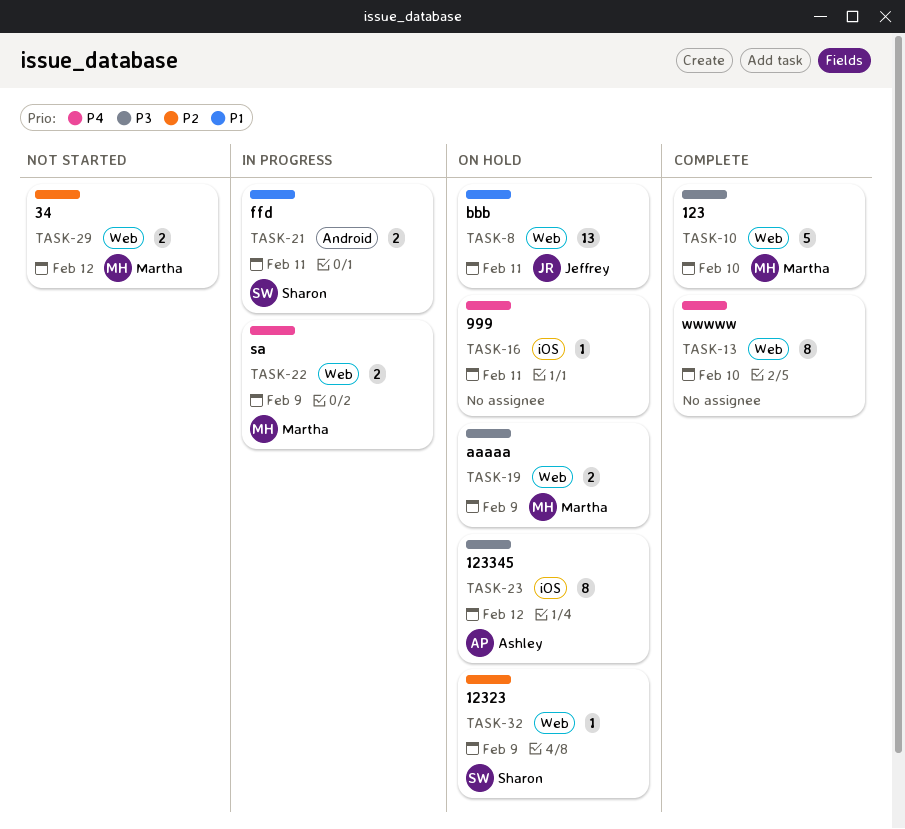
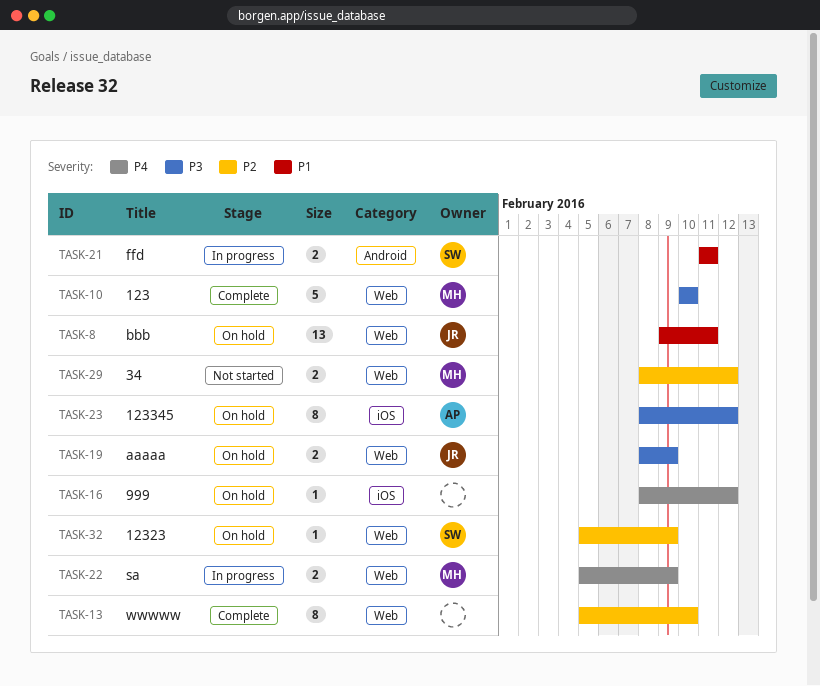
TASK-13, priority: P4 -> P2
TASK-16, due: Feb 11 -> Feb 12
TASK-19, owner: Martha -> Jeffrey

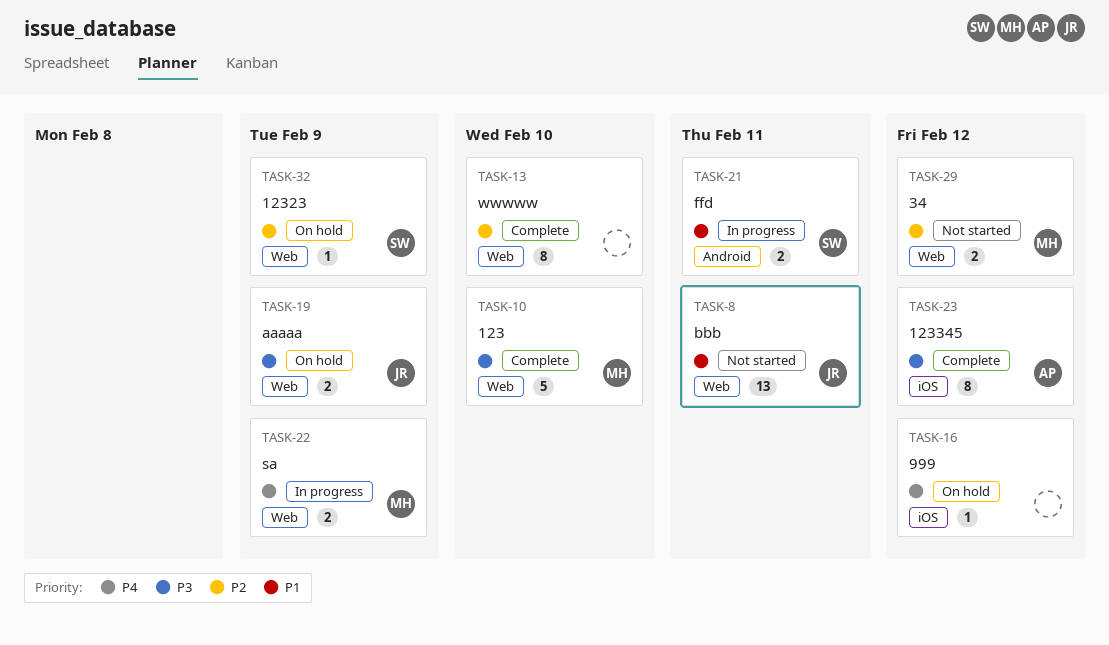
TASK-8, status: On hold -> Not started
TASK-23, status: On hold -> Complete

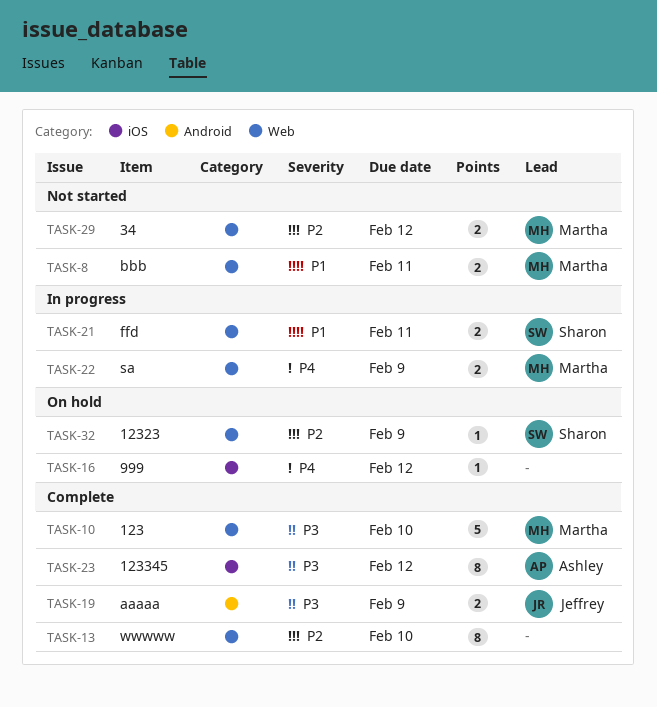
TASK-8, owner: Jeffrey -> Martha
TASK-8, estimate: 13 -> 2
TASK-19, status: On hold -> Complete
TASK-19, label: Web -> Android
TASK-21, label: Android -> Web

